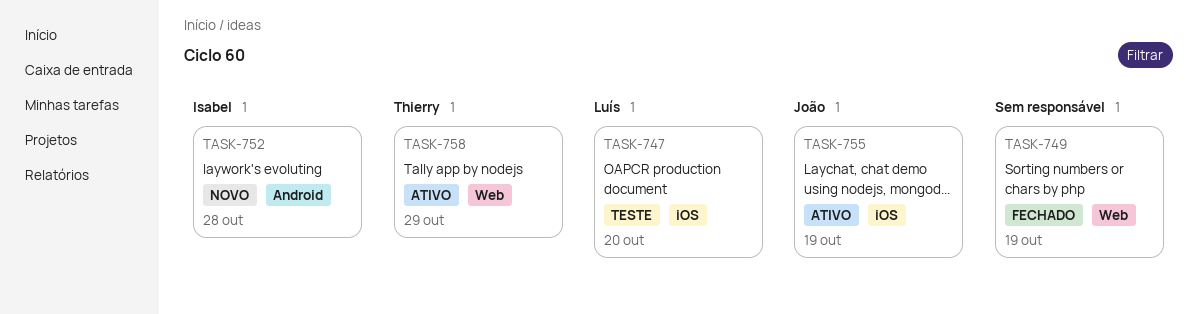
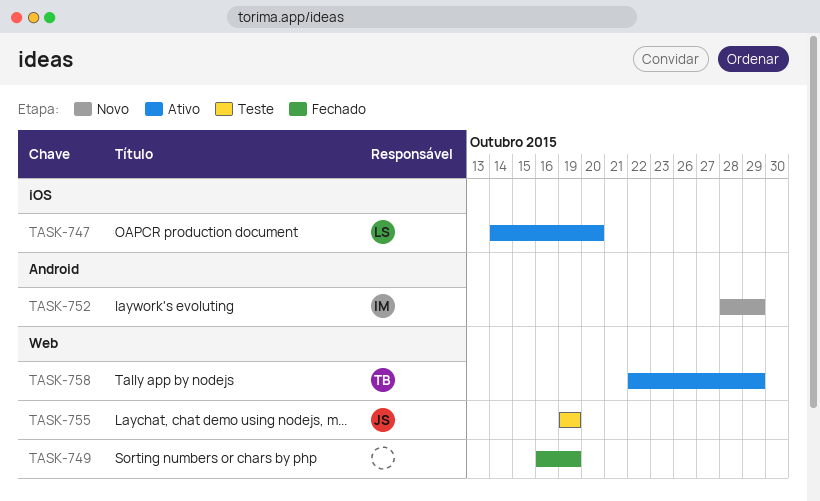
TASK-747, status: Teste -> Ativo
TASK-752, due: Oct 28 -> Oct 29
TASK-755, status: Ativo -> Teste
TASK-755, label: iOS -> Web

